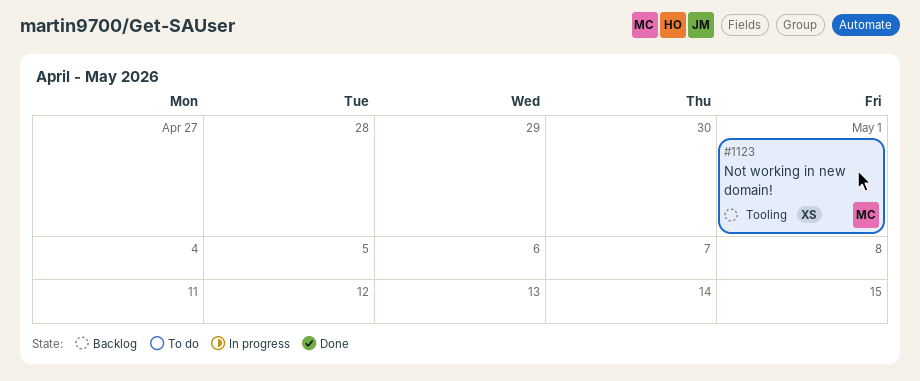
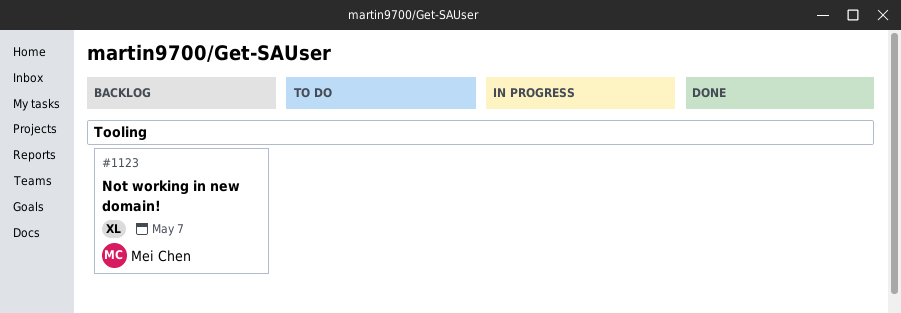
#1123, estimate: XS -> XL
#1123, due: May 1 -> May 7

